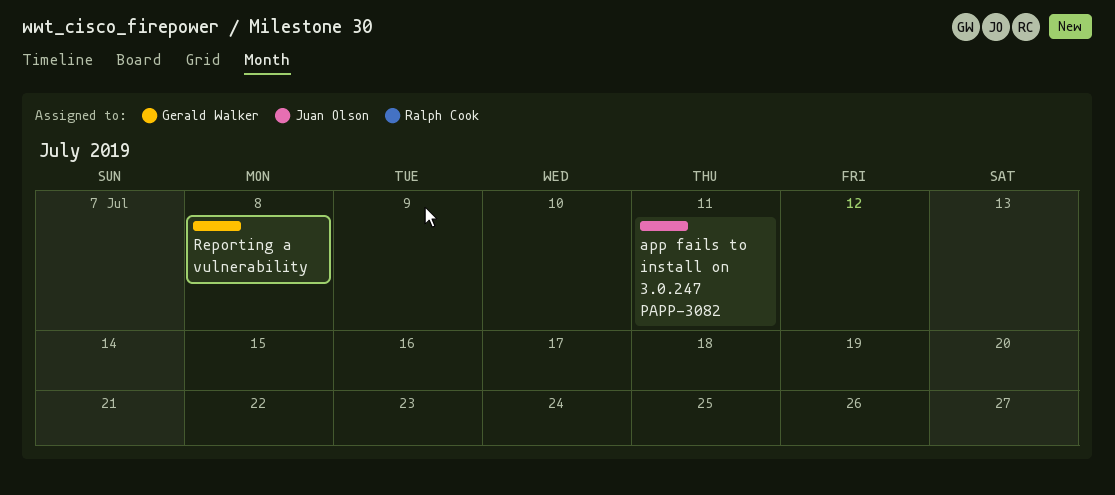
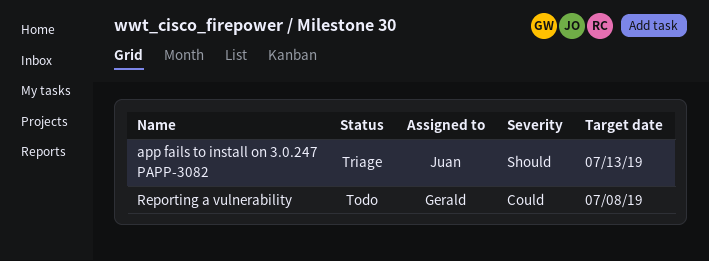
app fails to install on 3.0.247 PAPP-3082, due: Jul 11 -> Jul 13

